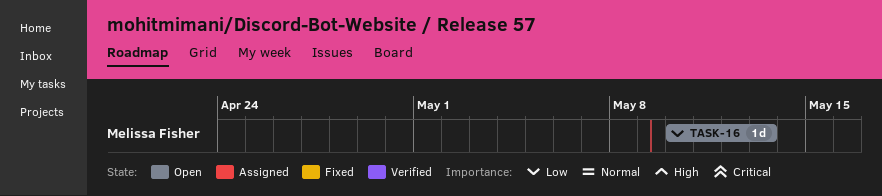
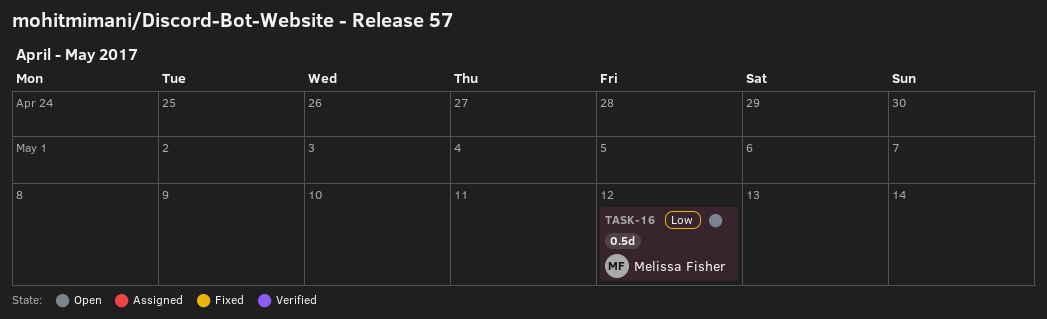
TASK-16, estimate: 1d -> 0.5d
TASK-16, due: May 13 -> May 12

